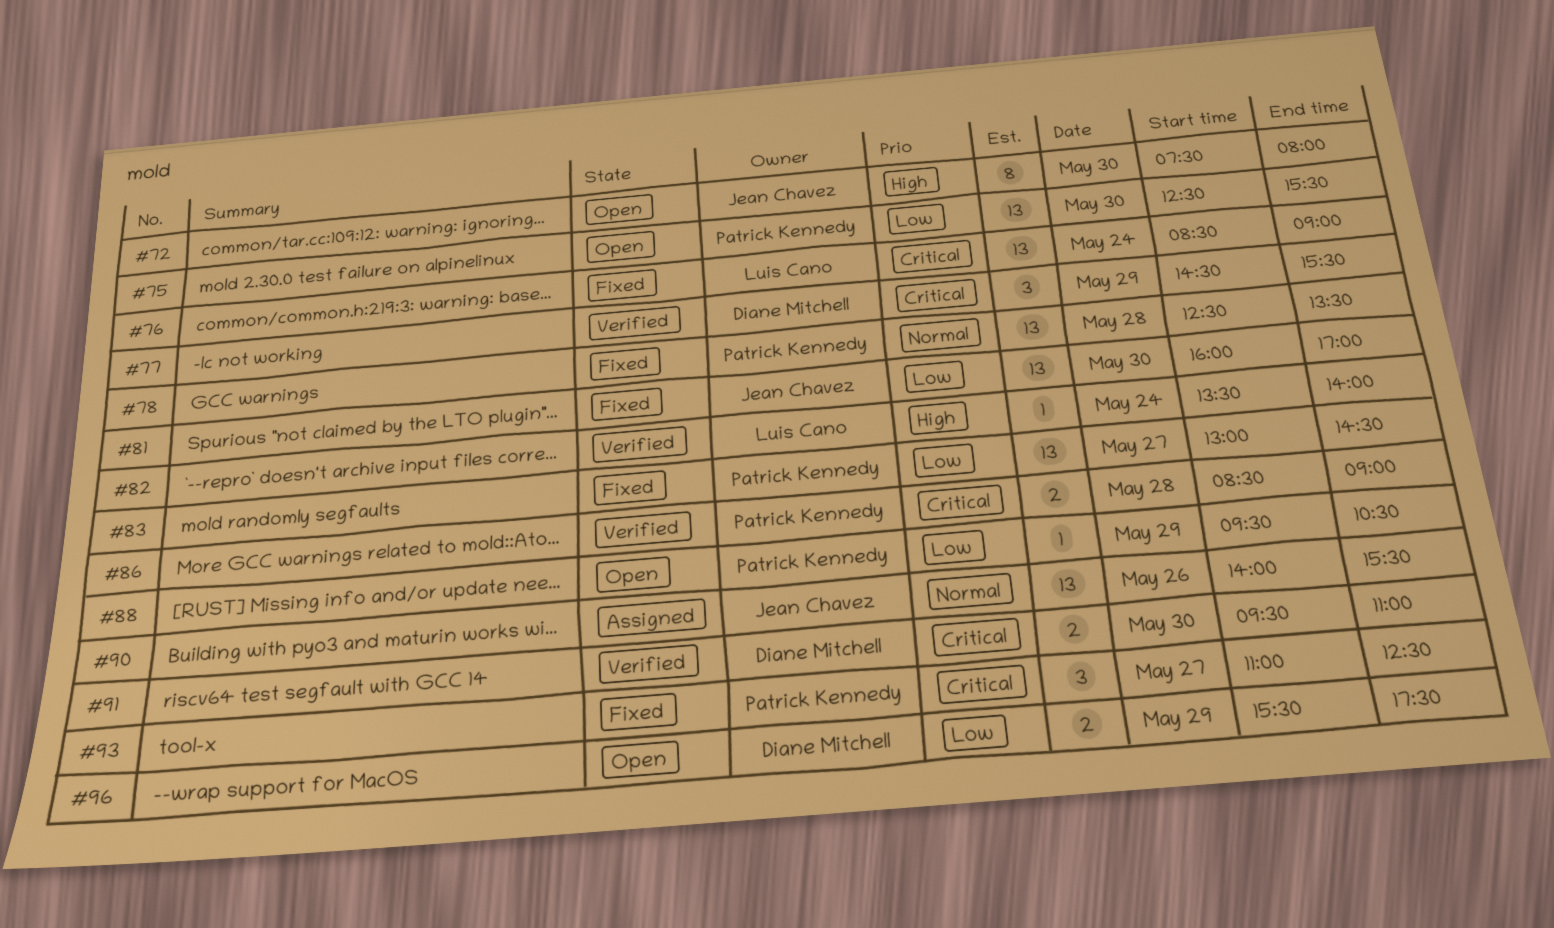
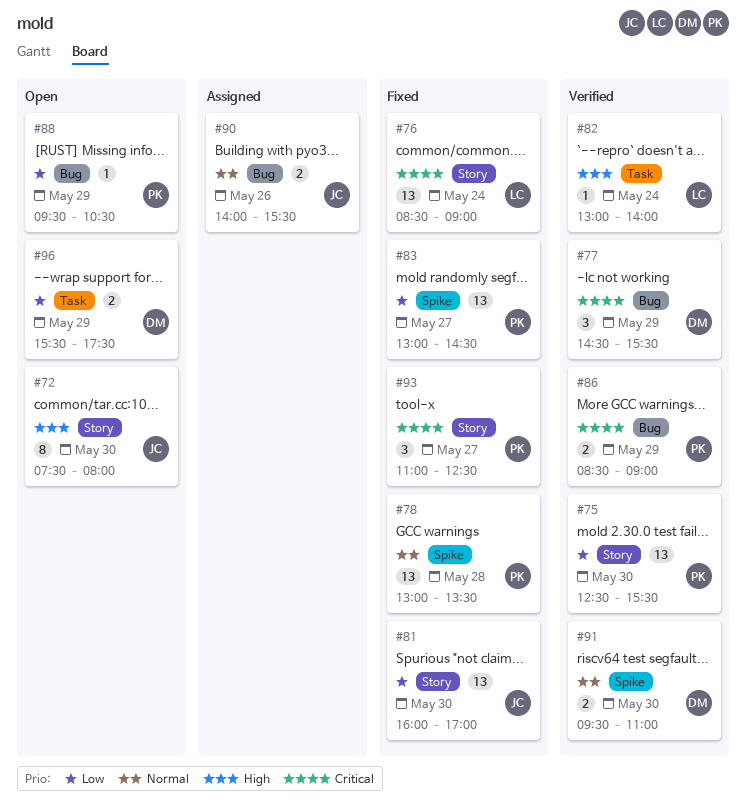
#75, status: Open -> Verified
#78, begins: 12:30 -> 13:00
#82, begins: 13:30 -> 13:00
#86, day: May 28 -> May 29
#90, estimate: 13 -> 2
#91, priority: Critical -> Normal

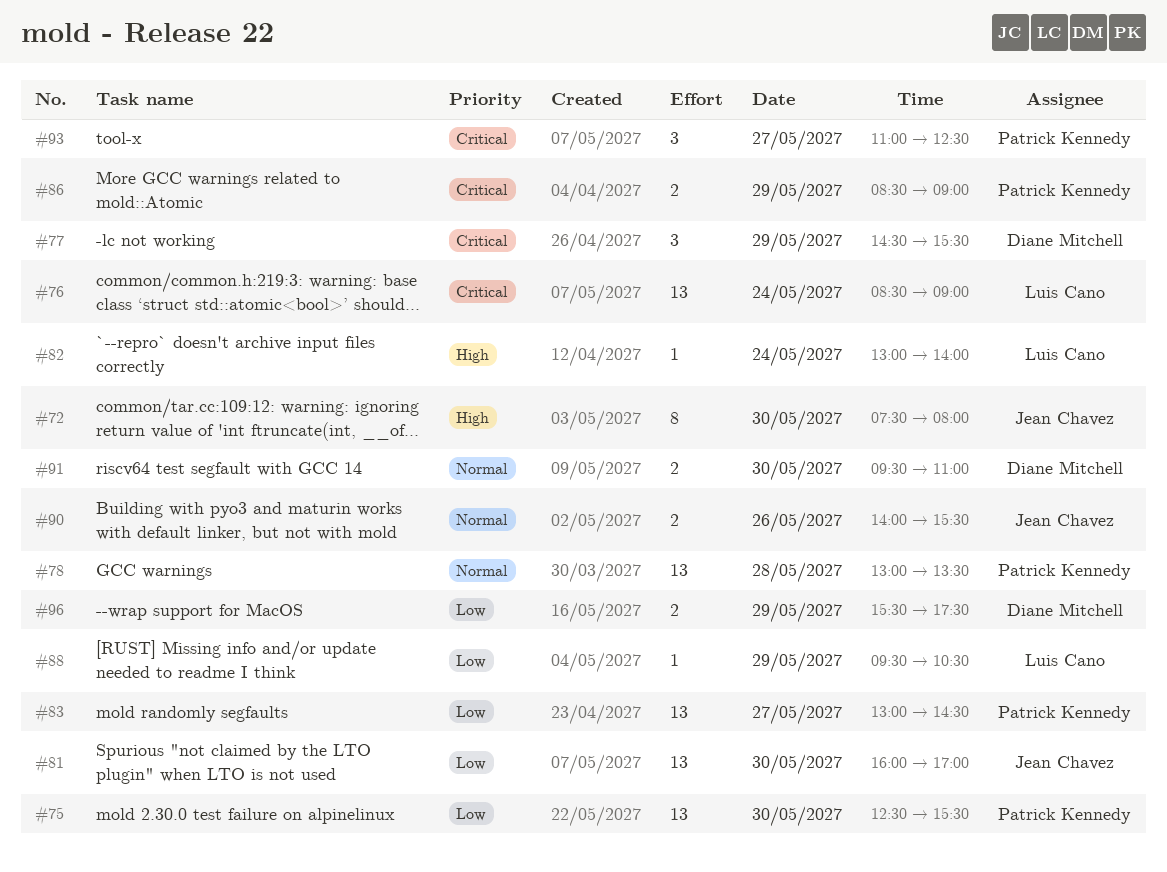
#88, owner: Patrick Kennedy -> Luis Cano

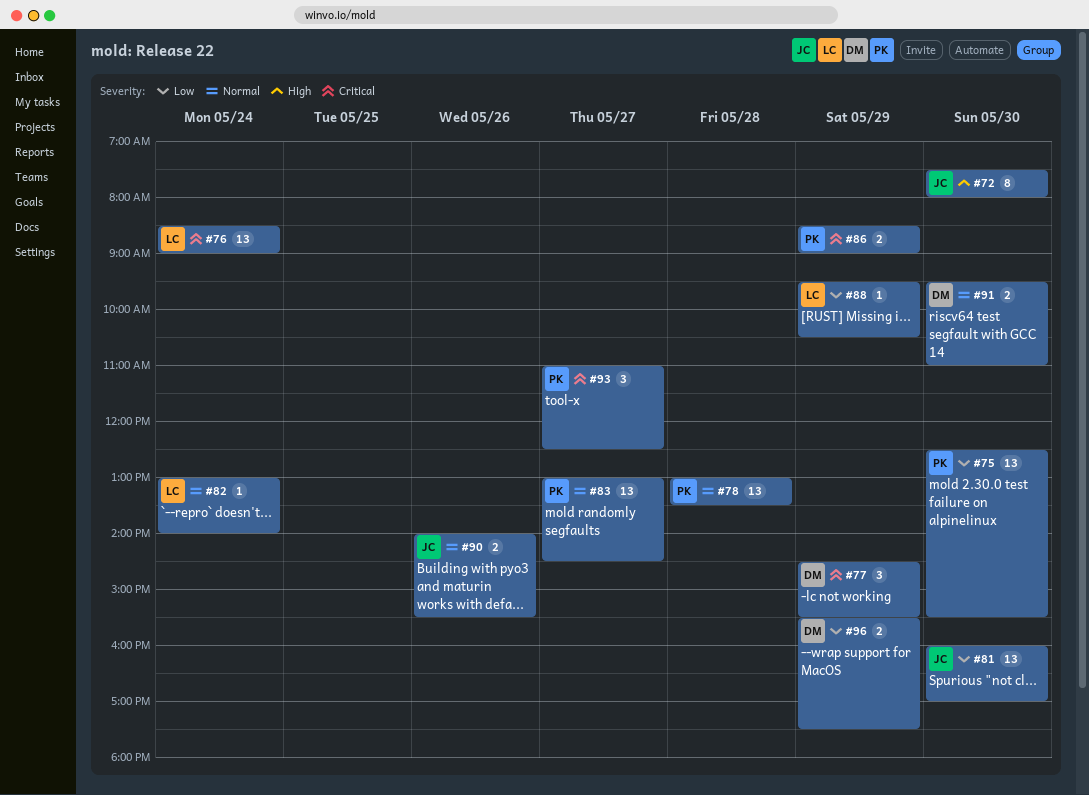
#82, priority: High -> Normal
#83, priority: Low -> Normal

